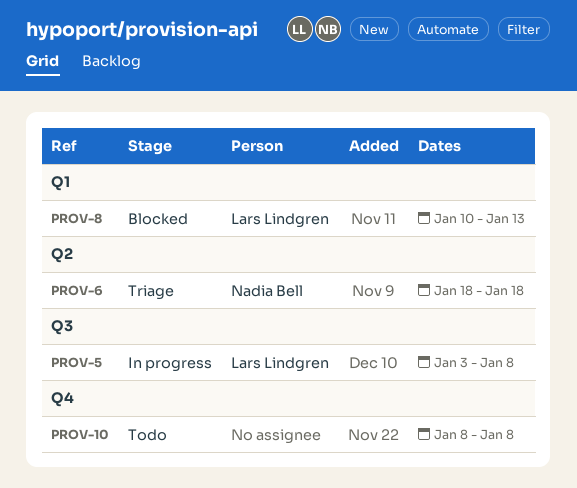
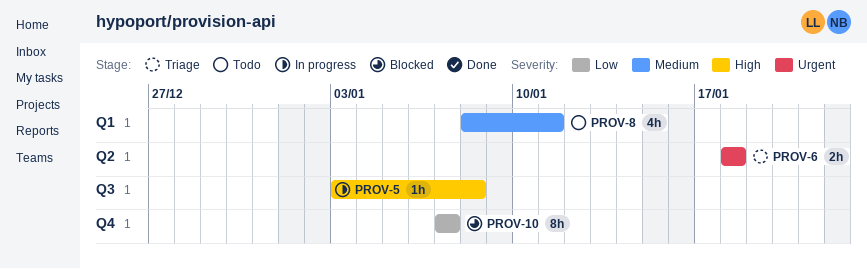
PROV-8, status: Blocked -> Todo
PROV-8, start: Jan 10 -> Jan 8
PROV-8, due: Jan 13 -> Jan 11
PROV-10, status: Todo -> Blocked
PROV-10, start: Jan 8 -> Jan 7
PROV-10, due: Jan 8 -> Jan 7

